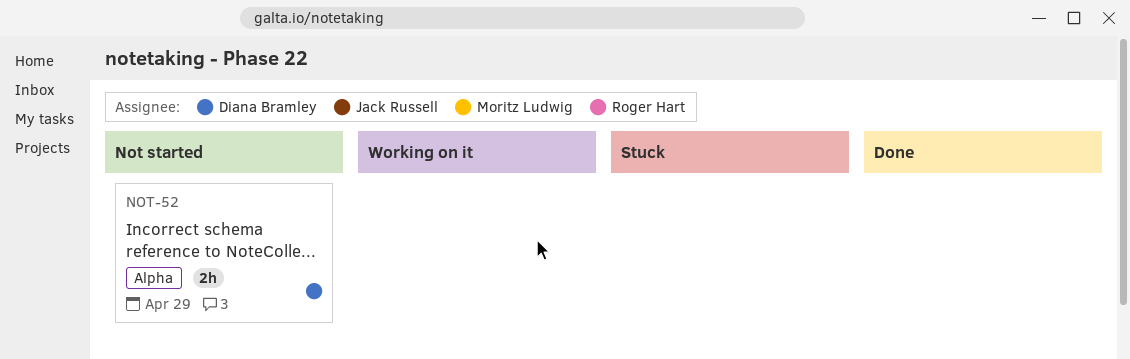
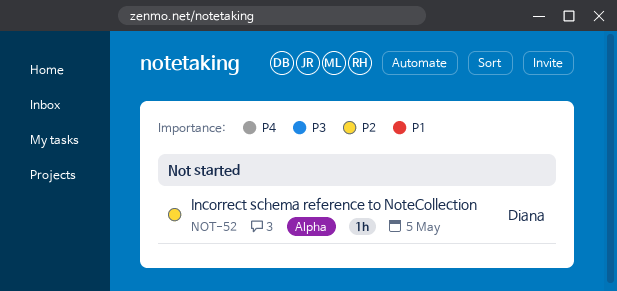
NOT-52, estimate: 2h -> 1h
NOT-52, due: Apr 29 -> May 5

